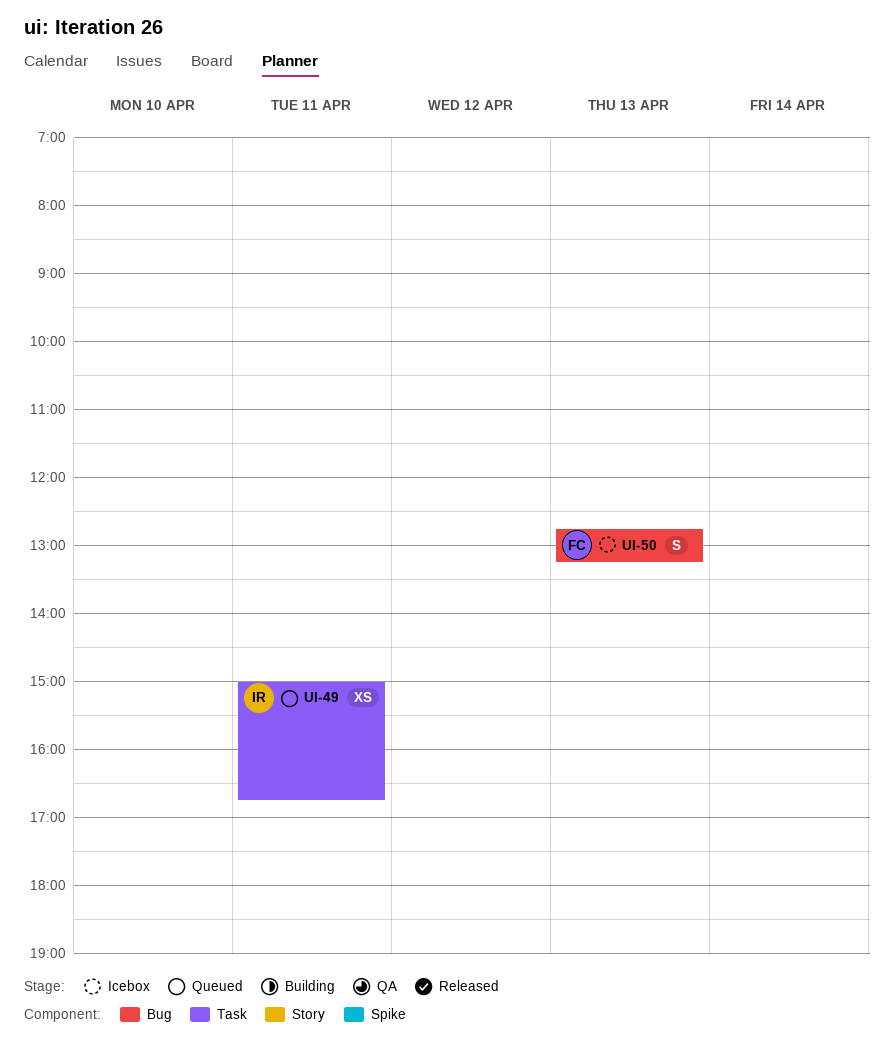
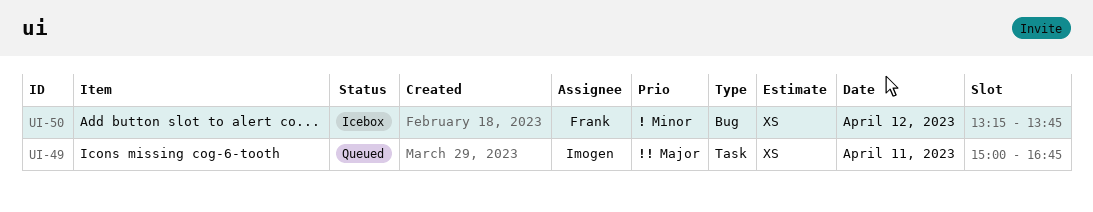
UI-50, estimate: S -> XS
UI-50, day: Apr 13 -> Apr 12
UI-50, begins: 12:45 -> 13:15
UI-50, ends: 13:15 -> 13:45

